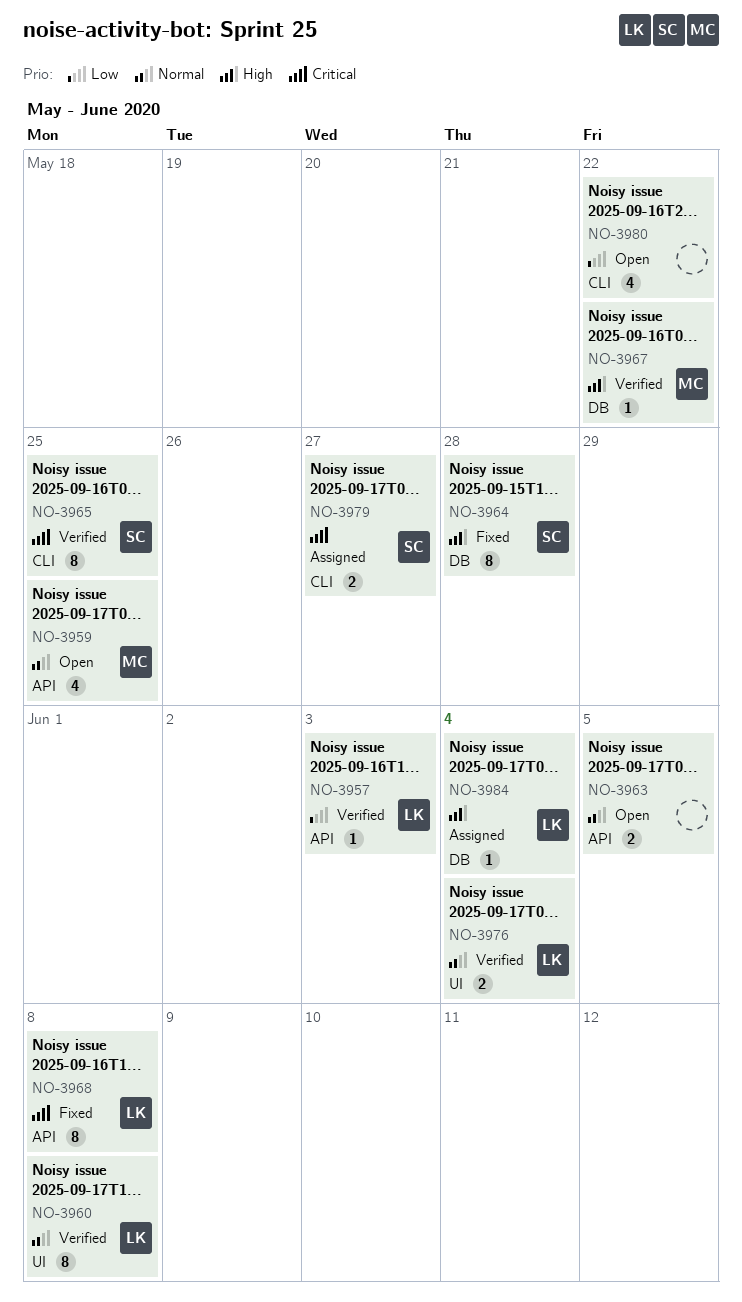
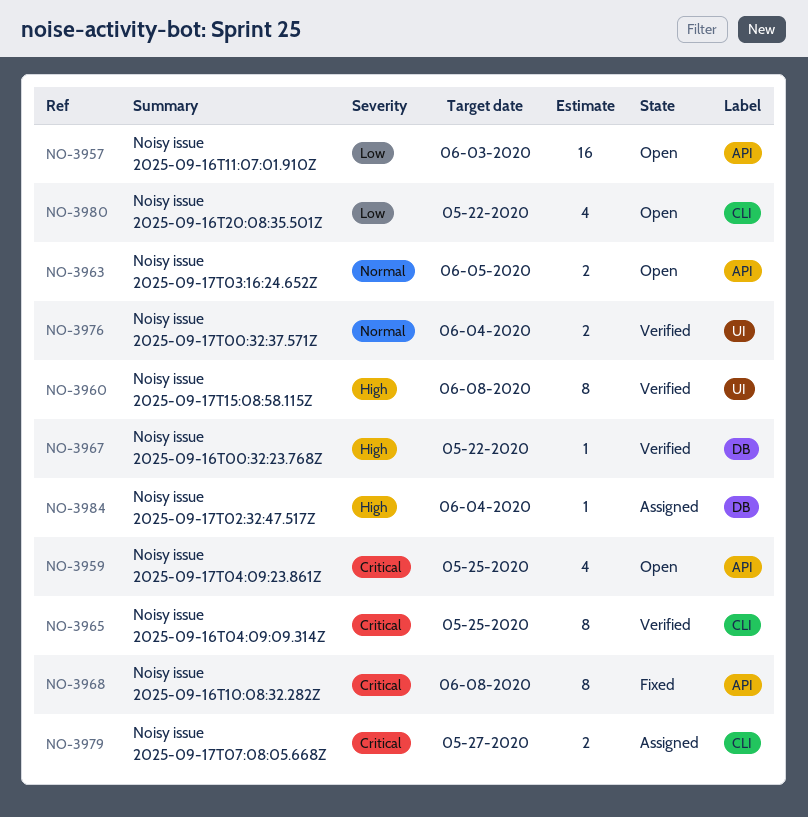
NO-3957, status: Verified -> Open
NO-3957, estimate: 1 -> 16
NO-3959, priority: Normal -> Critical
NO-3960, priority: Normal -> High
NO-3964: present -> none

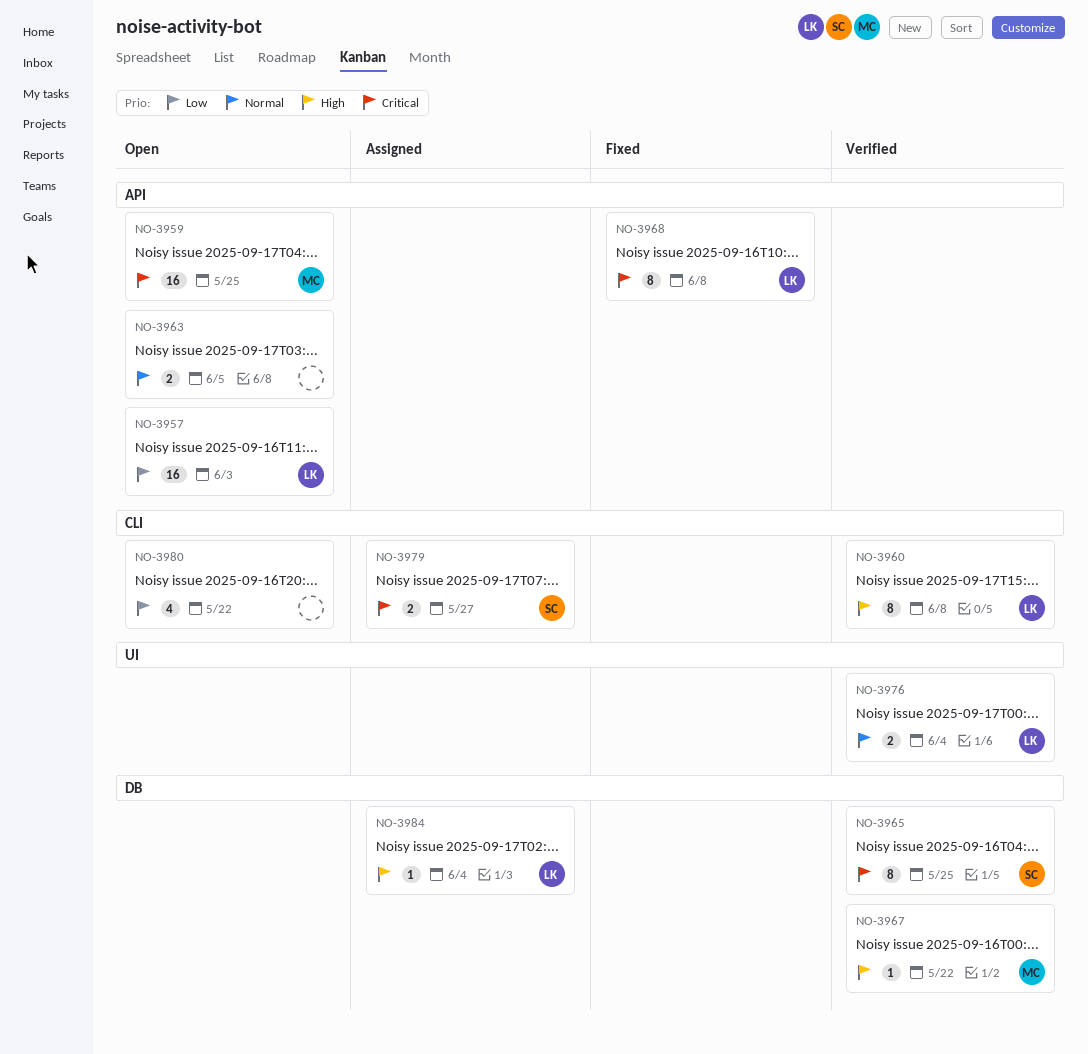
NO-3959, estimate: 4 -> 16
NO-3960, label: UI -> CLI
NO-3965, label: CLI -> DB

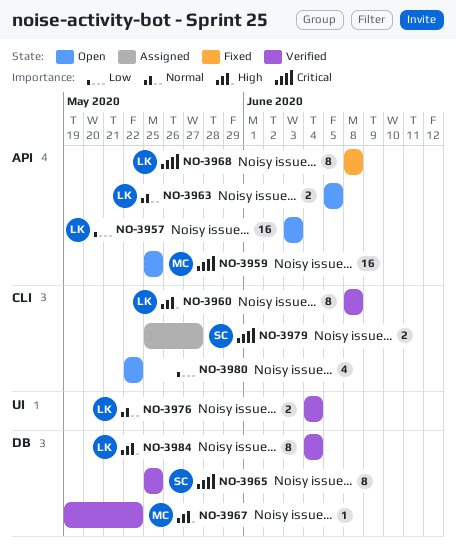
NO-3963, owner: none -> LK
NO-3984, status: Assigned -> Verified
NO-3984, estimate: 1 -> 8

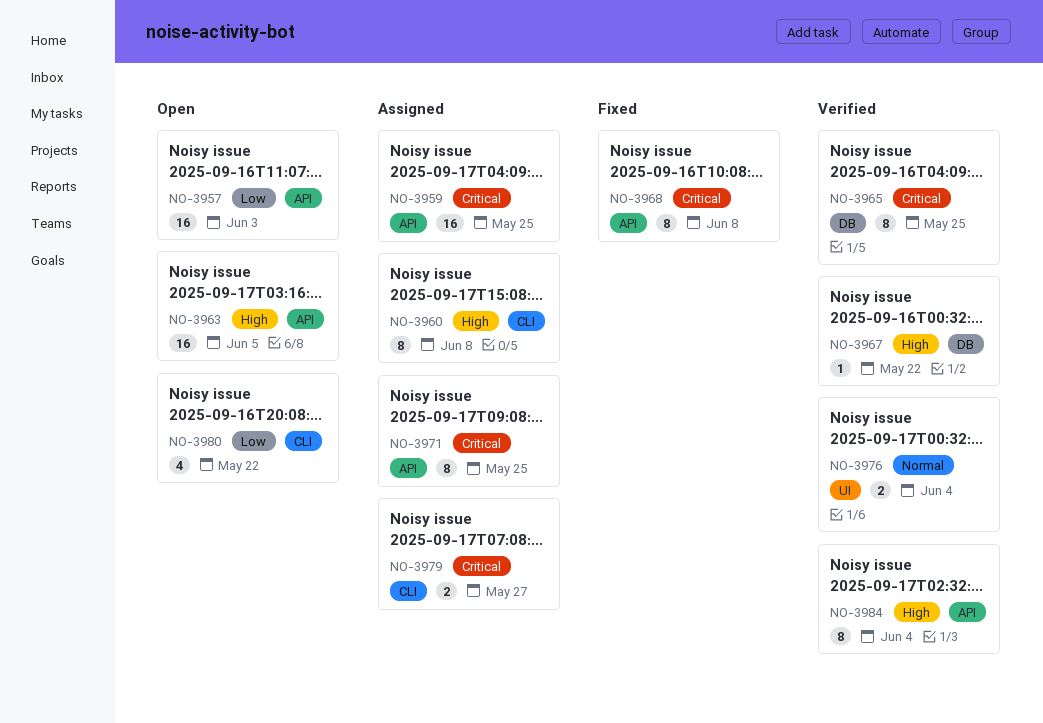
NO-3959, status: Open -> Assigned
NO-3960, status: Verified -> Assigned
NO-3963, priority: Normal -> High
NO-3963, estimate: 2 -> 16
NO-3971: none -> present
NO-3984, label: DB -> API

